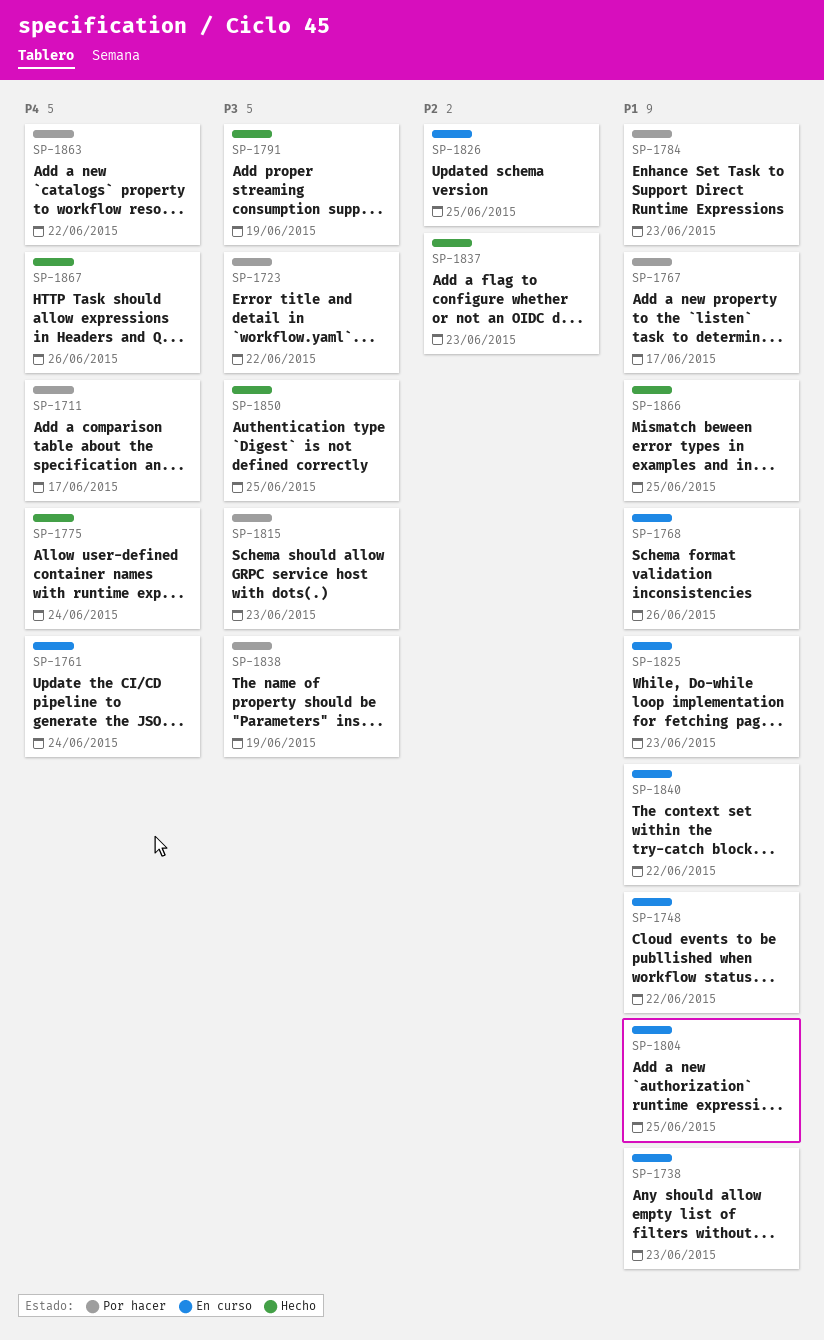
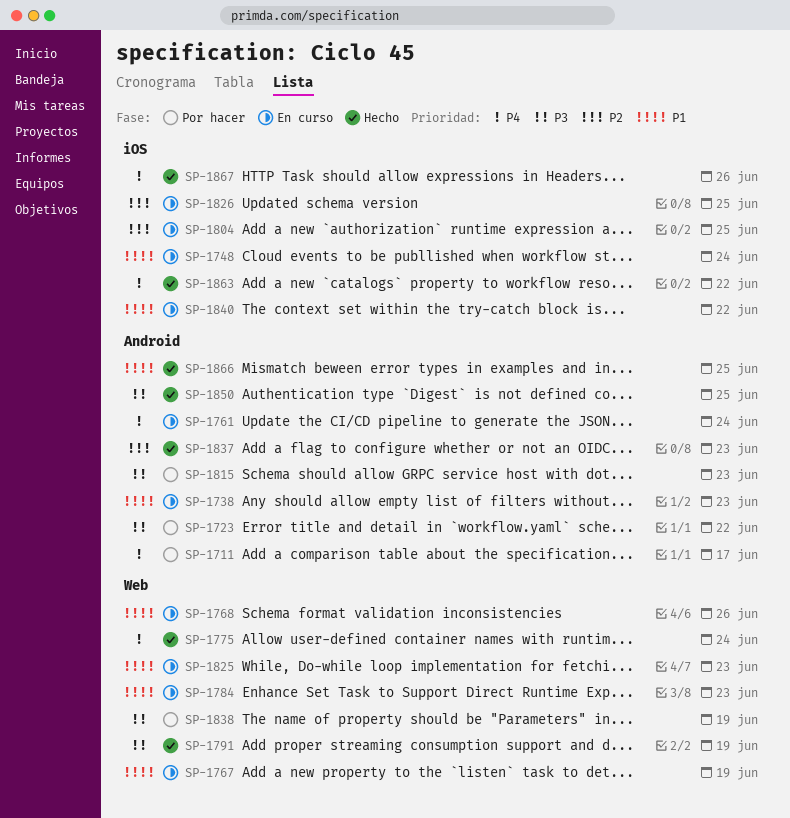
SP-1748, due: Jun 22 -> Jun 24
SP-1767, status: Por hacer -> En curso
SP-1767, due: Jun 17 -> Jun 19
SP-1784, status: Por hacer -> En curso
SP-1804, priority: P1 -> P2
SP-1863, status: Por hacer -> Hecho

